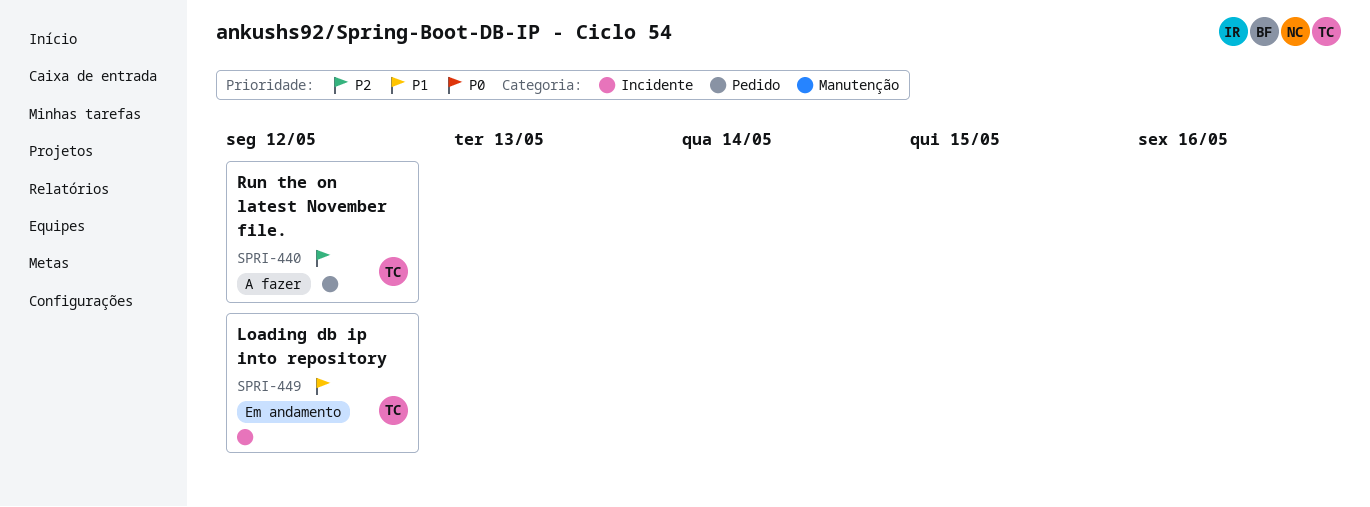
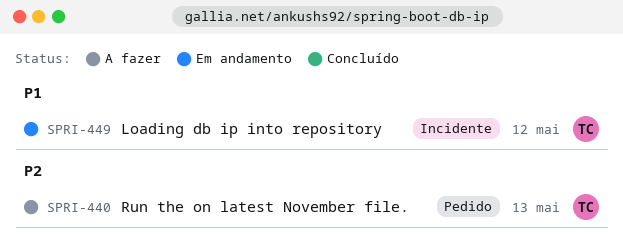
SPRI-440, due: May 12 -> May 13

